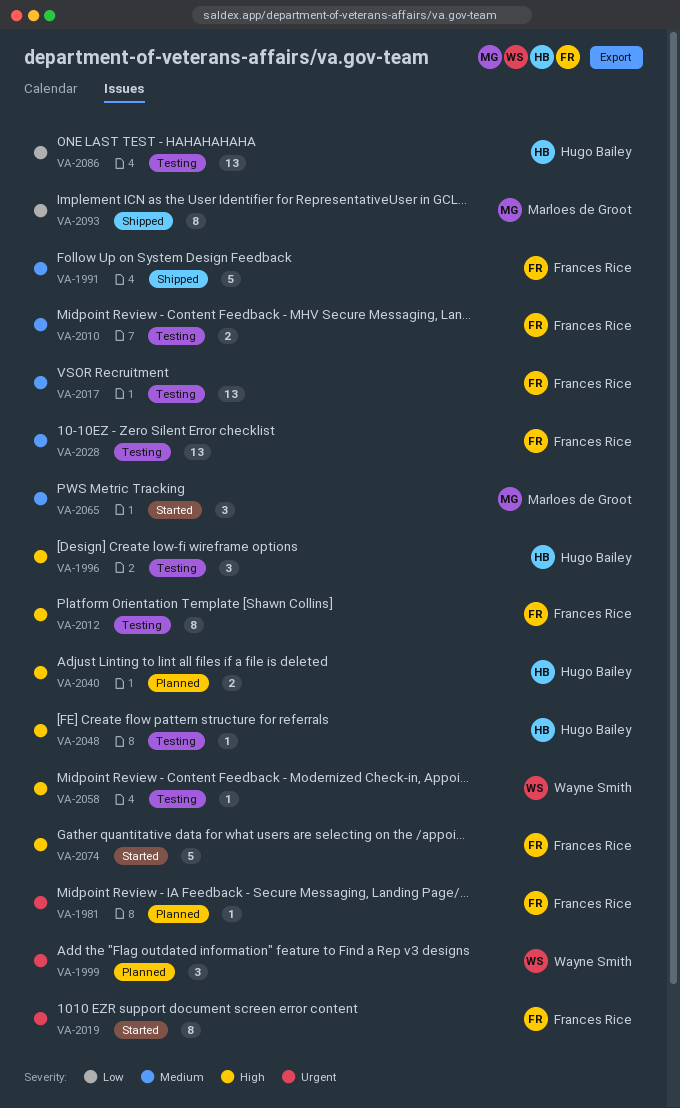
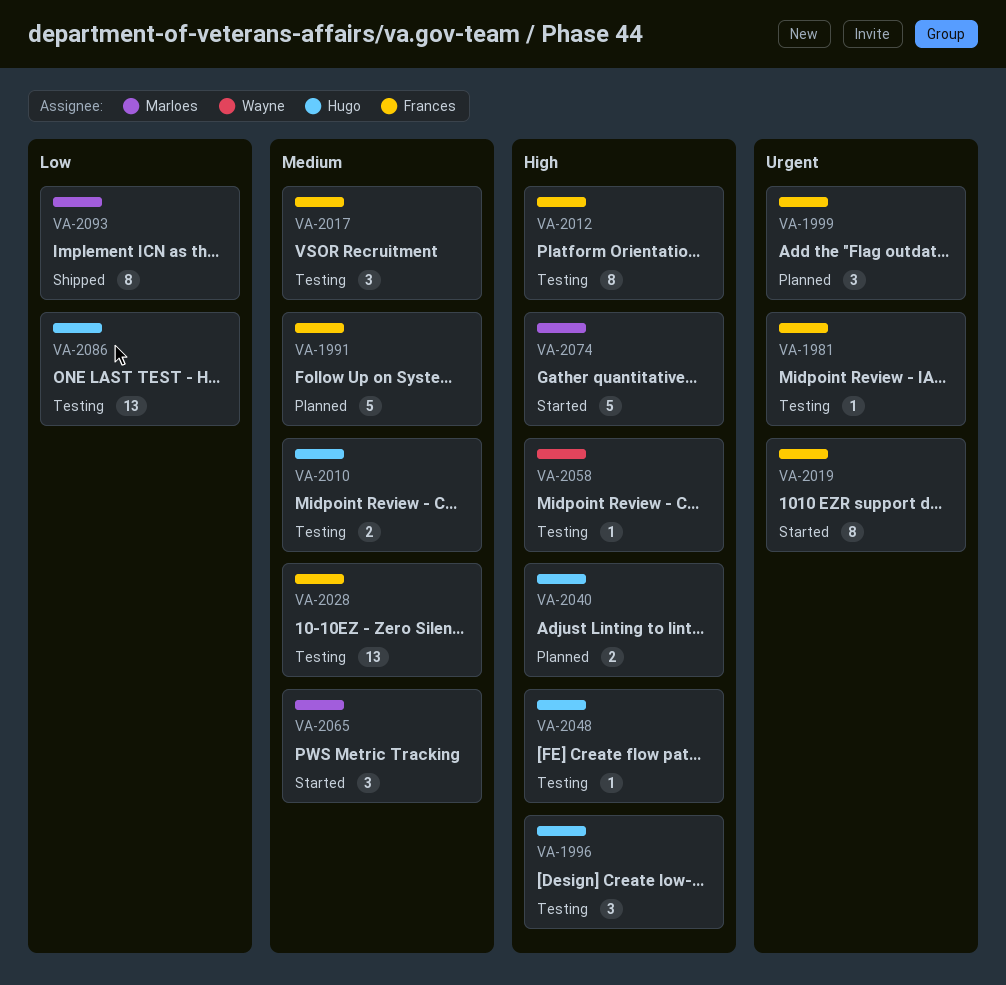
VA-1981, status: Planned -> Testing
VA-1991, status: Shipped -> Planned
VA-1999, owner: Wayne Smith -> Frances Rice
VA-2010, owner: Frances Rice -> Hugo Bailey
VA-2017, estimate: 13 -> 3
VA-2074, owner: Frances Rice -> Marloes de Groot

